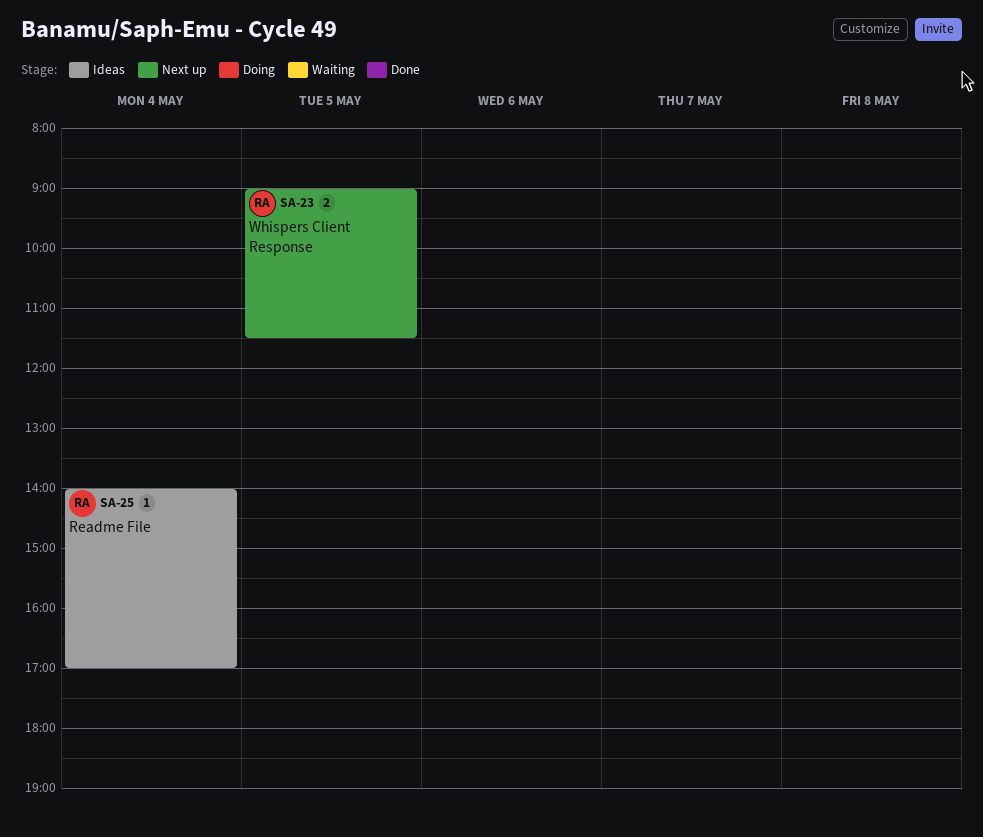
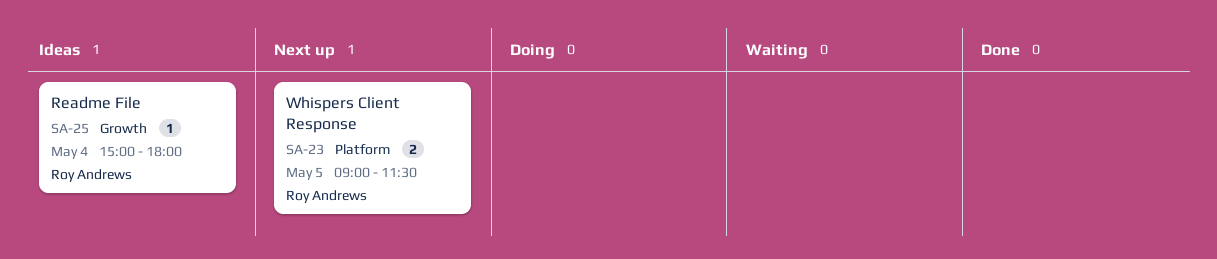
SA-25, begins: 14:00 -> 15:00
SA-25, ends: 17:00 -> 18:00

